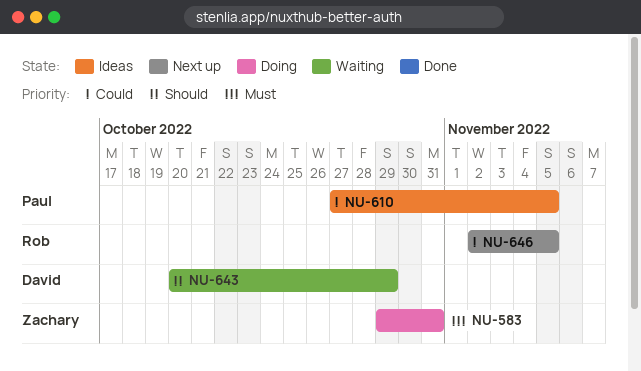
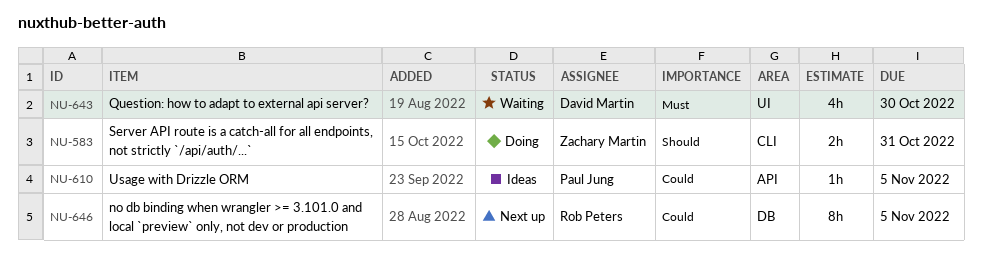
NU-583, priority: Must -> Should
NU-643, priority: Should -> Must
NU-643, due: Oct 29 -> Oct 30

